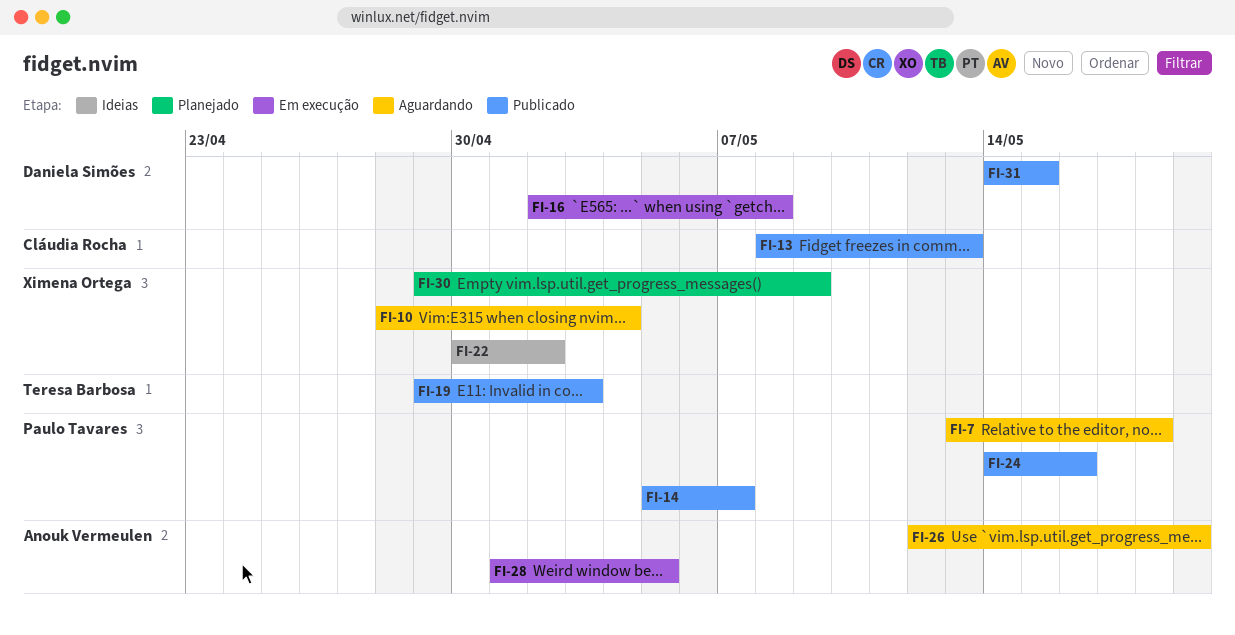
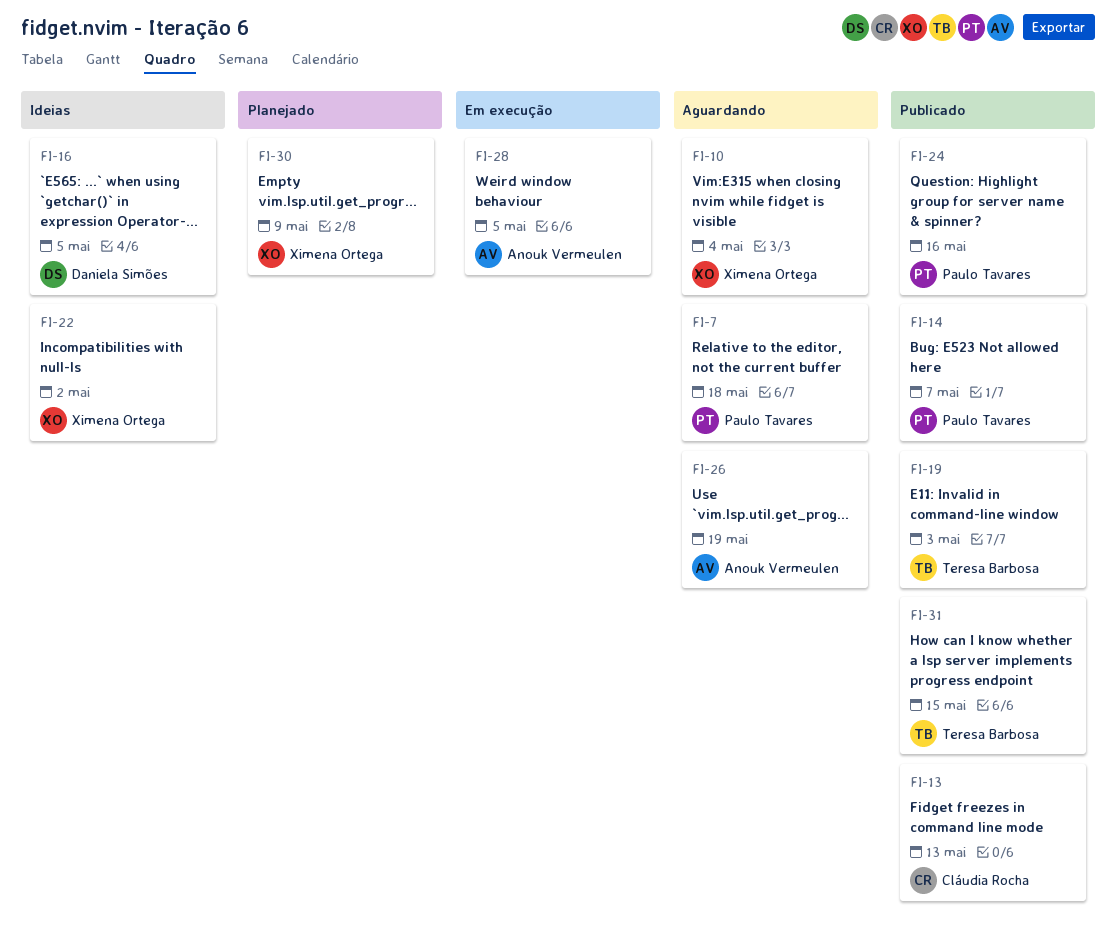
FI-16, status: Em execução -> Ideias
FI-16, due: May 8 -> May 5
FI-31, owner: Daniela Simões -> Teresa Barbosa

